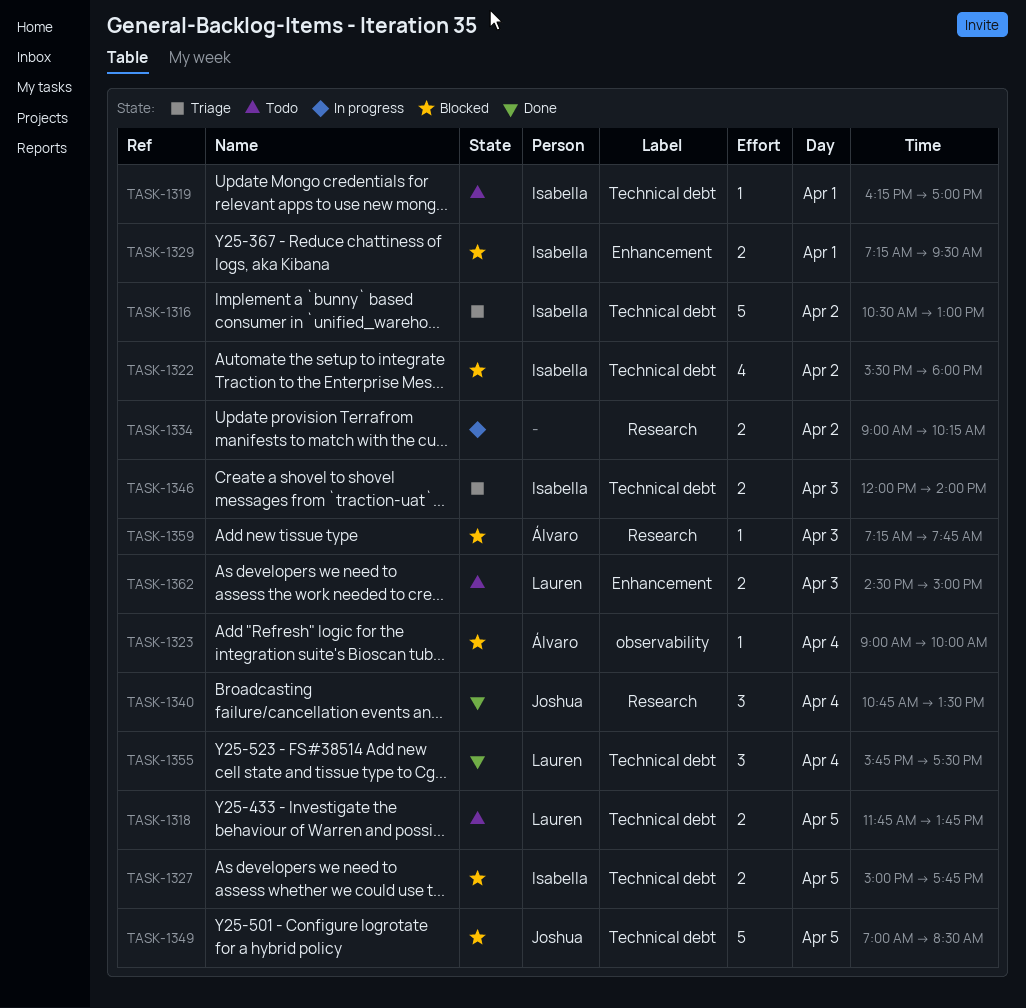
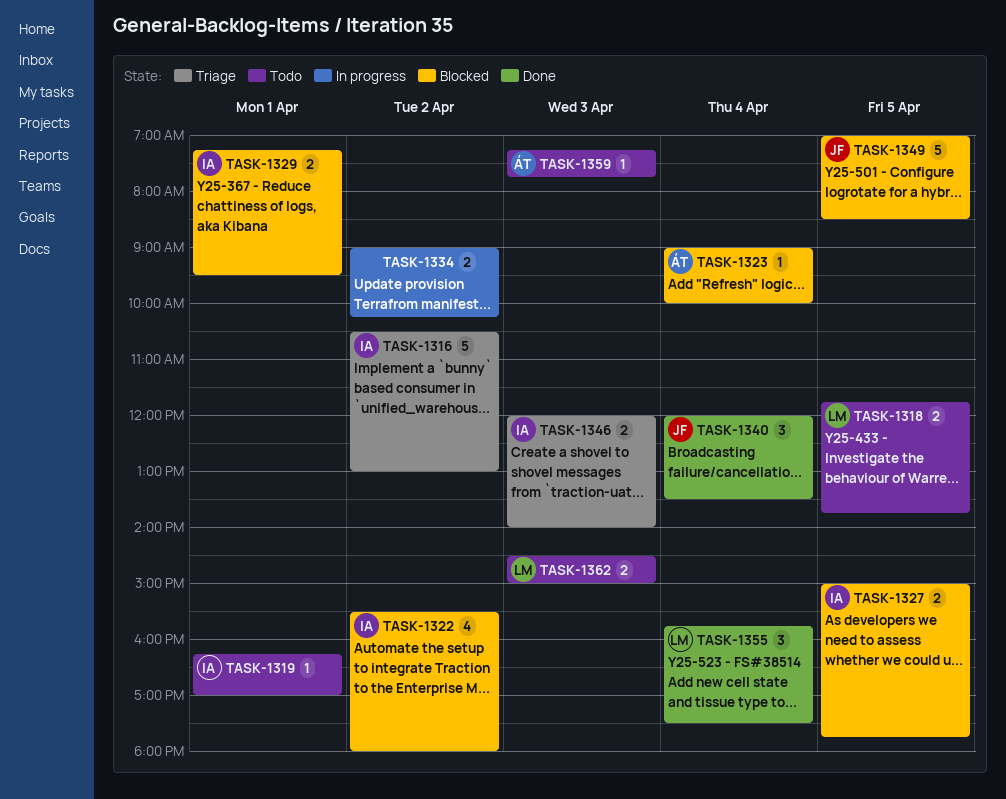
TASK-1340, begins: 10:45 -> 12:00
TASK-1359, status: Blocked -> Todo

